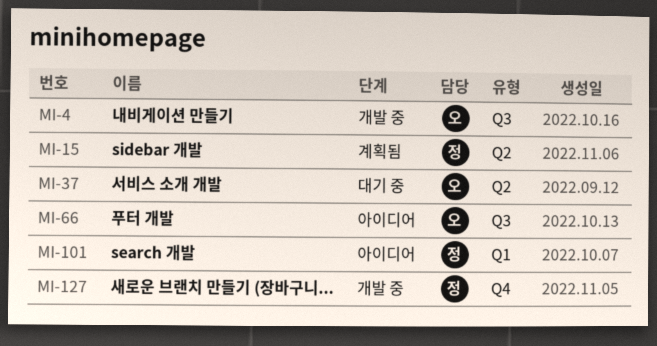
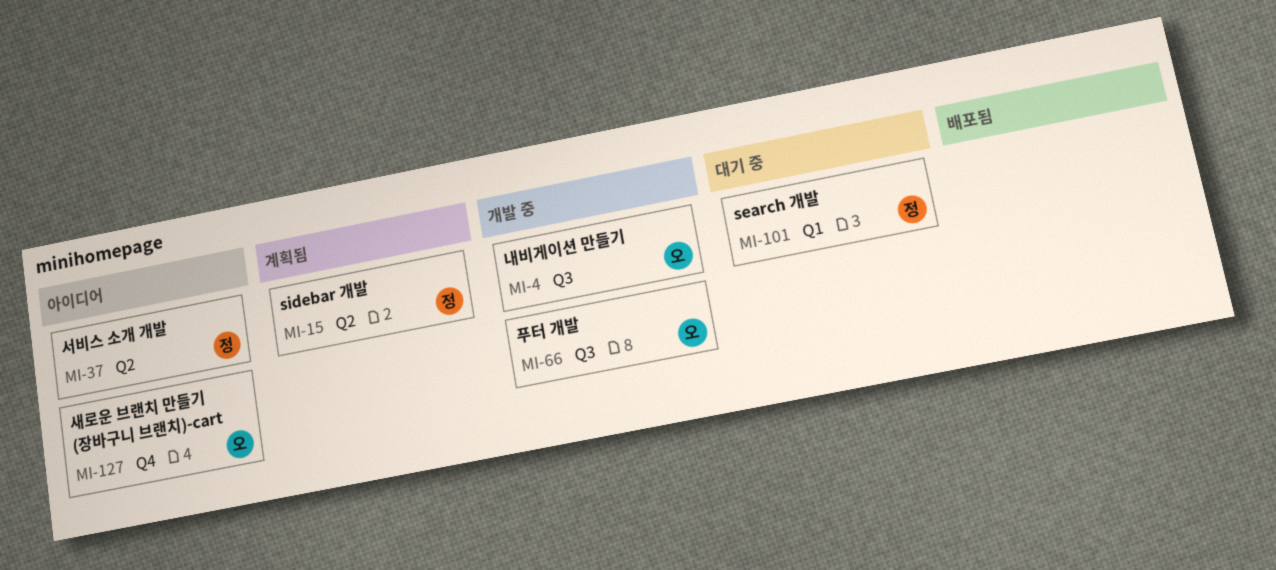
MI-37, status: 대기 중 -> 아이디어
MI-37, owner: 오 -> 정
MI-66, status: 아이디어 -> 개발 중
MI-101, status: 아이디어 -> 대기 중
MI-127, status: 개발 중 -> 아이디어
MI-127, owner: 정 -> 오

